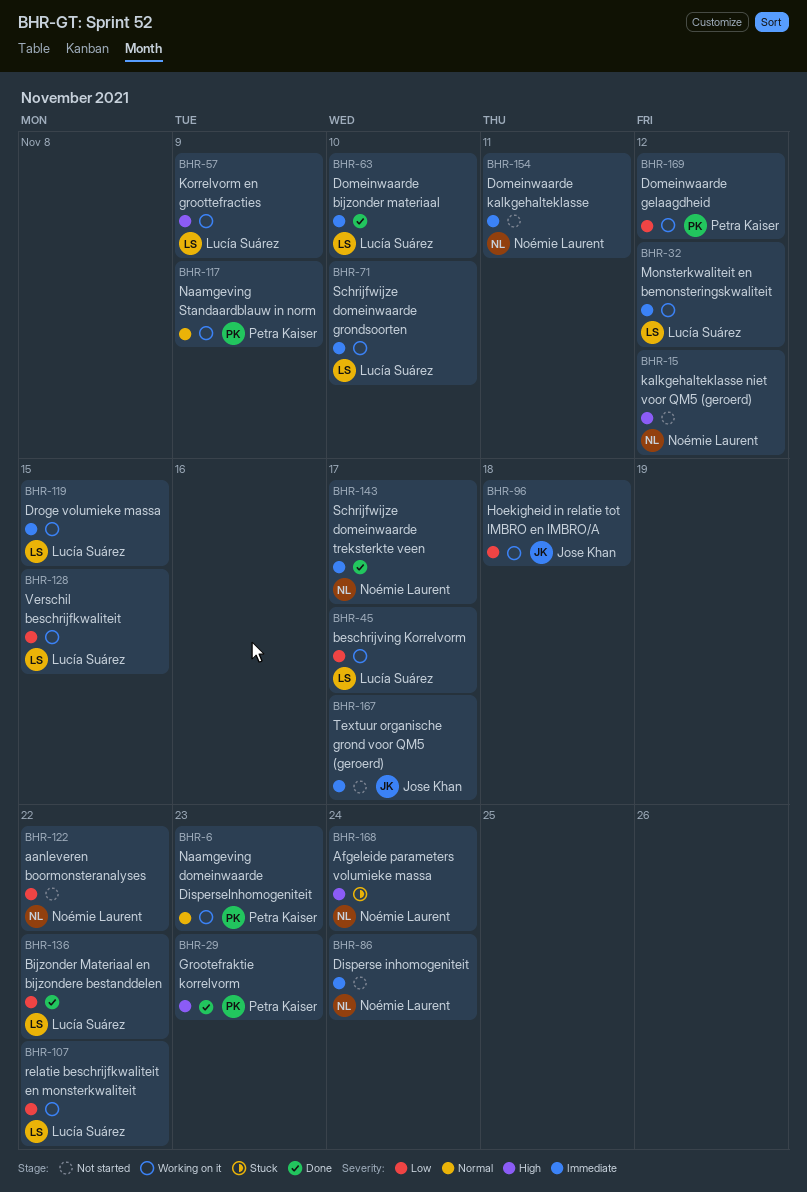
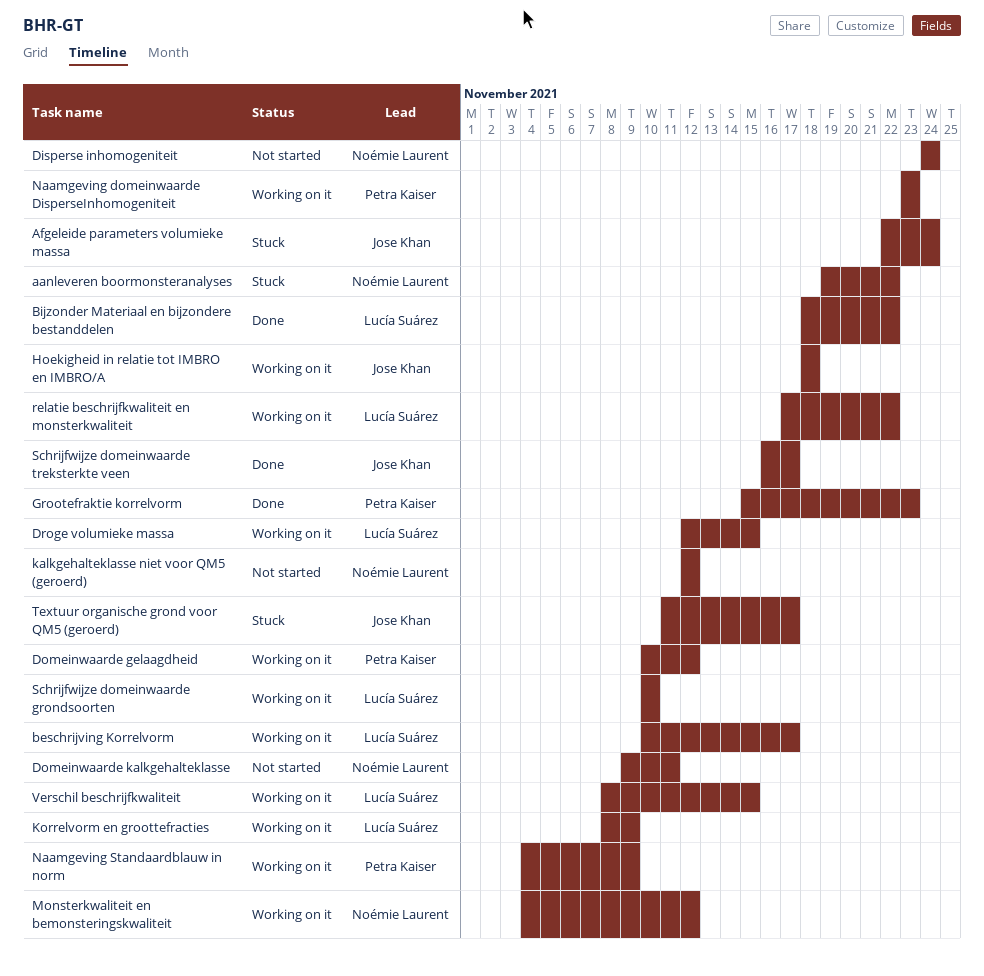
aanleveren boormonsteranalyses, status: Not started -> Stuck
Afgeleide parameters volumieke massa, owner: Noémie Laurent -> Jose Khan
Domeinwaarde bijzonder materiaal: present -> none
Monsterkwaliteit en bemonsteringskwaliteit, owner: Lucía Suárez -> Noémie Laurent
Schrijfwijze domeinwaarde treksterkte veen, owner: Noémie Laurent -> Jose Khan
Textuur organische grond voor QM5 (geroerd), status: Not started -> Stuck

